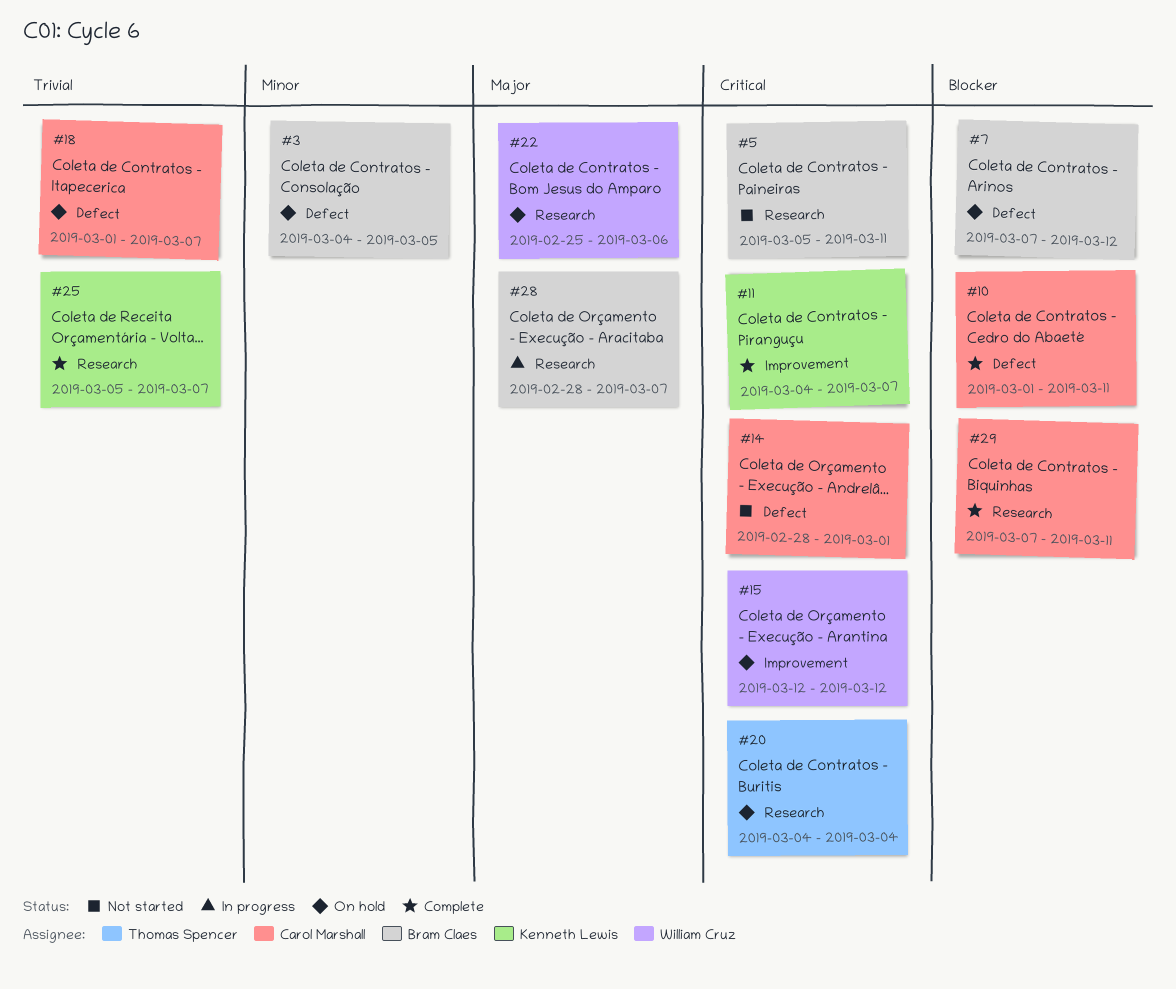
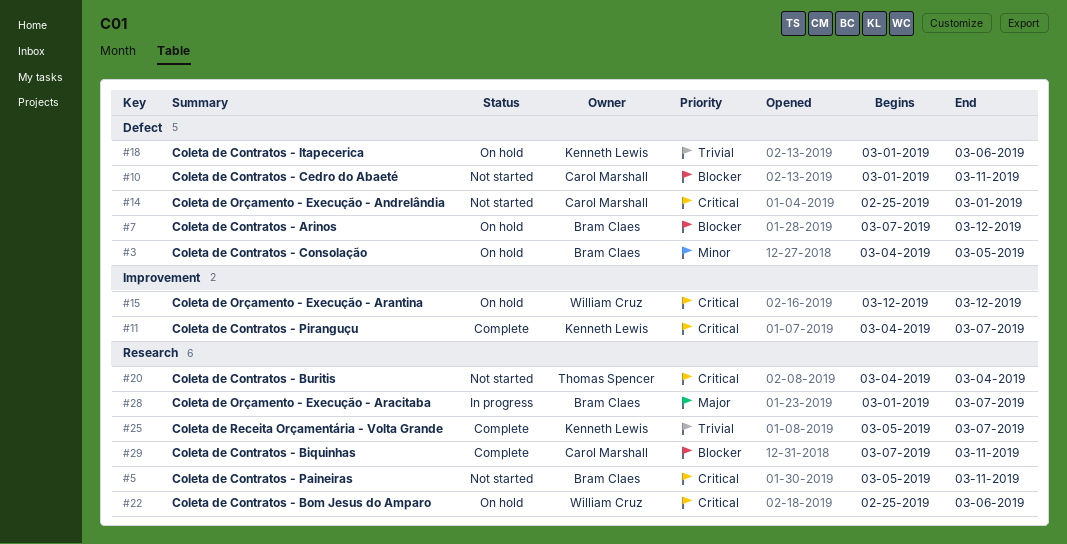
#10, status: Complete -> Not started
#14, start: Feb 28 -> Feb 25
#18, owner: Carol Marshall -> Kenneth Lewis
#18, due: Mar 7 -> Mar 6
#20, status: On hold -> Not started
#22, priority: Major -> Critical
#28, start: Feb 28 -> Mar 1

